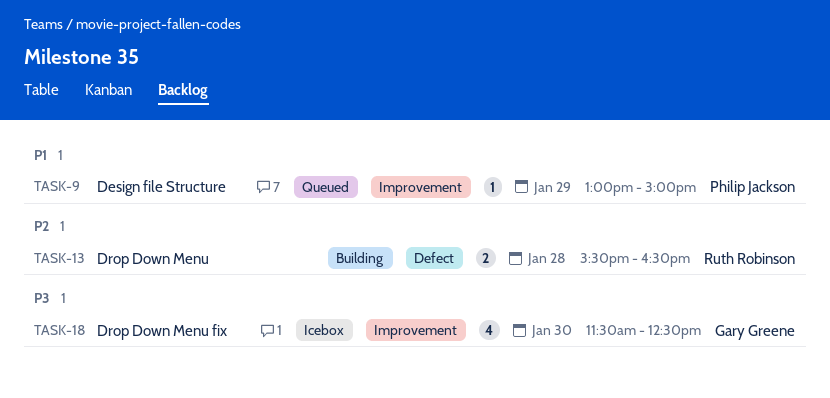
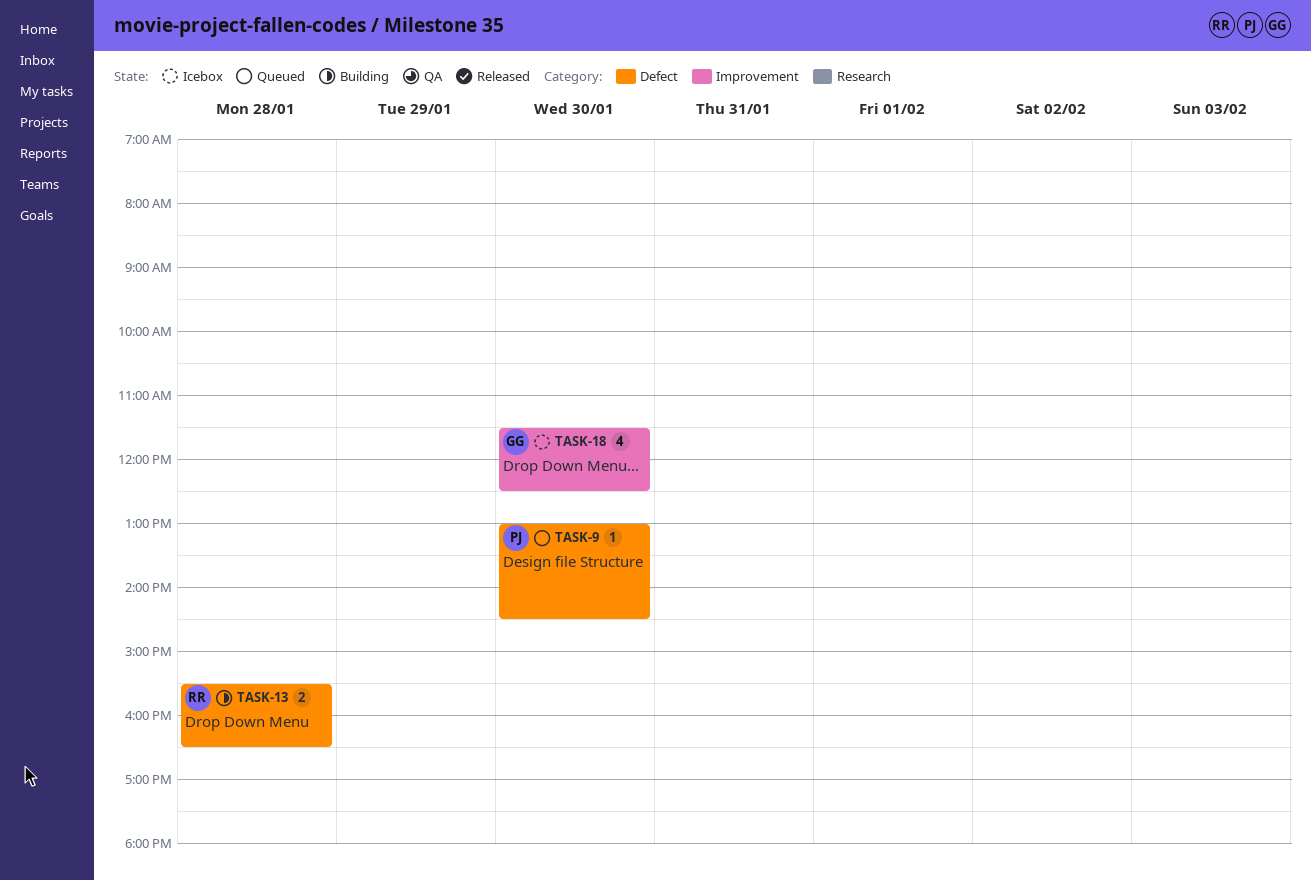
TASK-9, label: Improvement -> Defect
TASK-9, day: Jan 29 -> Jan 30
TASK-9, ends: 15:00 -> 14:30

